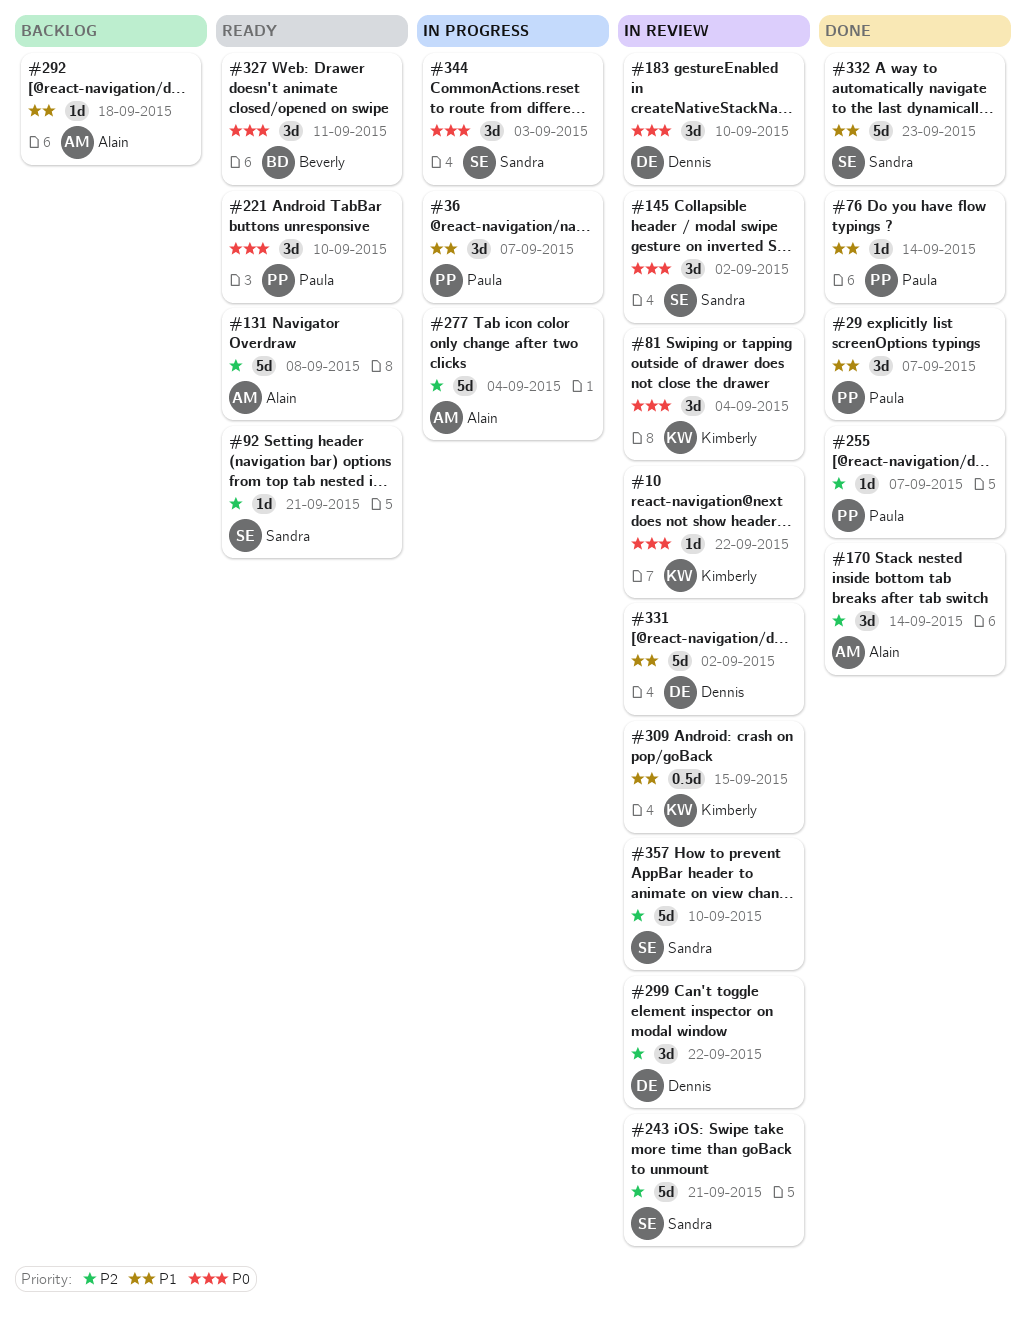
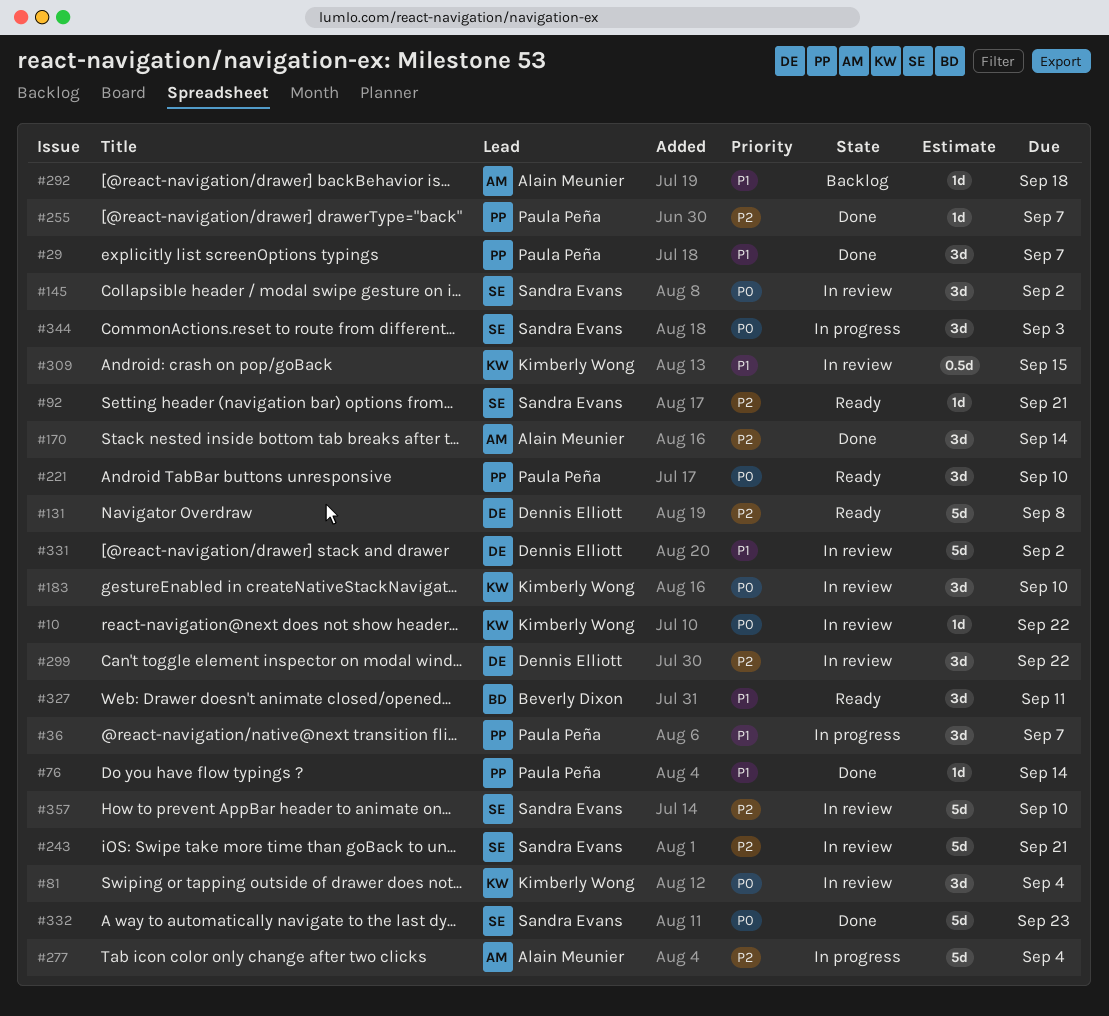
#131, owner: Alain Meunier -> Dennis Elliott
#183, owner: Dennis Elliott -> Kimberly Wong
#327, priority: P0 -> P1
#332, priority: P1 -> P0

